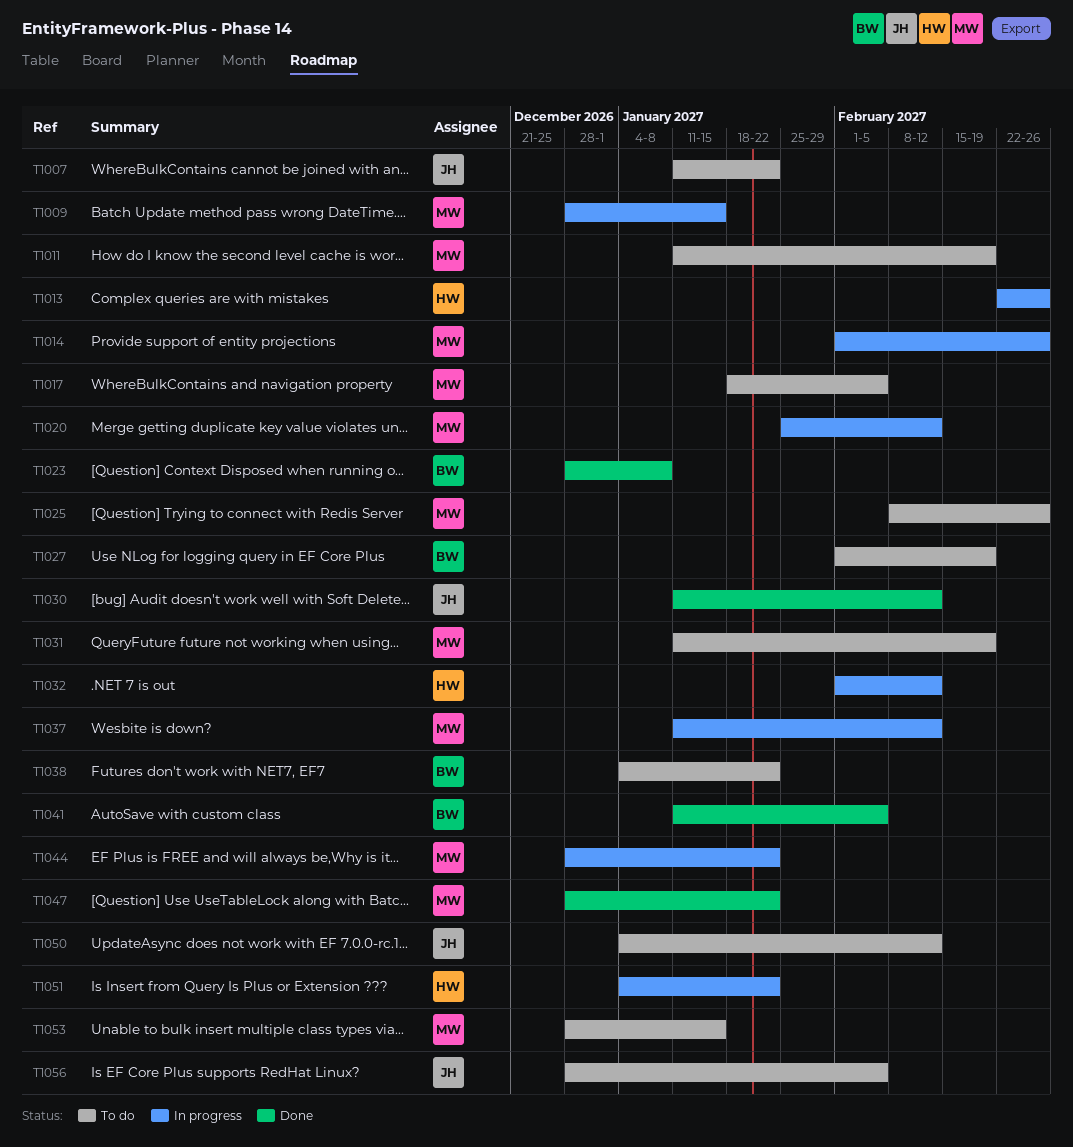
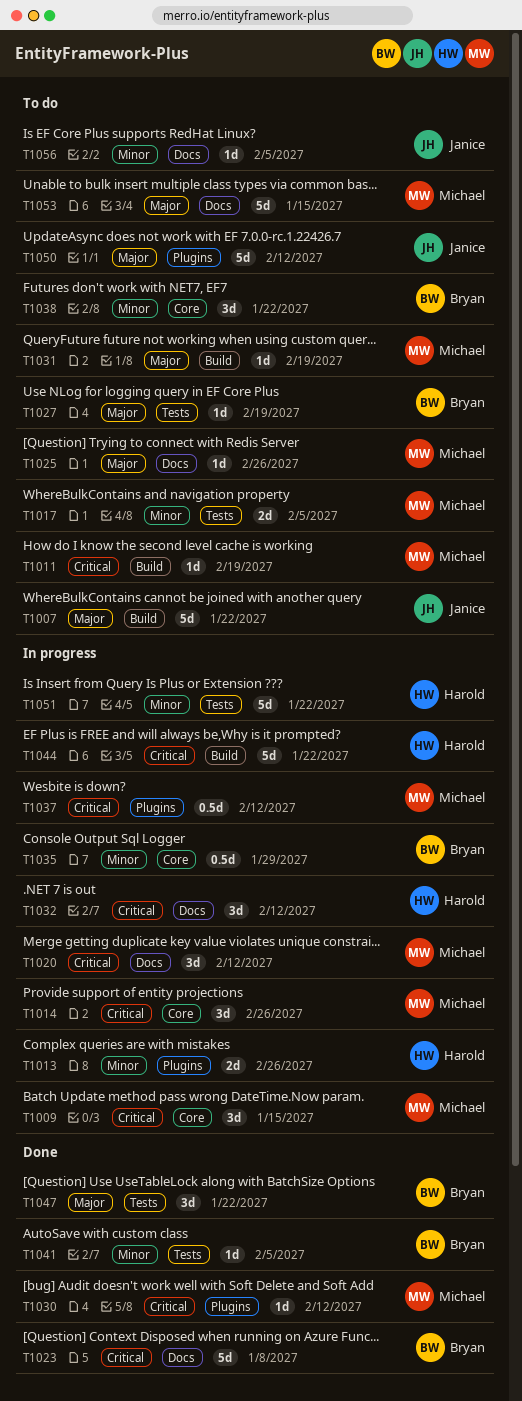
T1030, owner: Janice -> Michael
T1035: none -> present
T1044, owner: Michael -> Harold
T1047, owner: Michael -> Bryan

